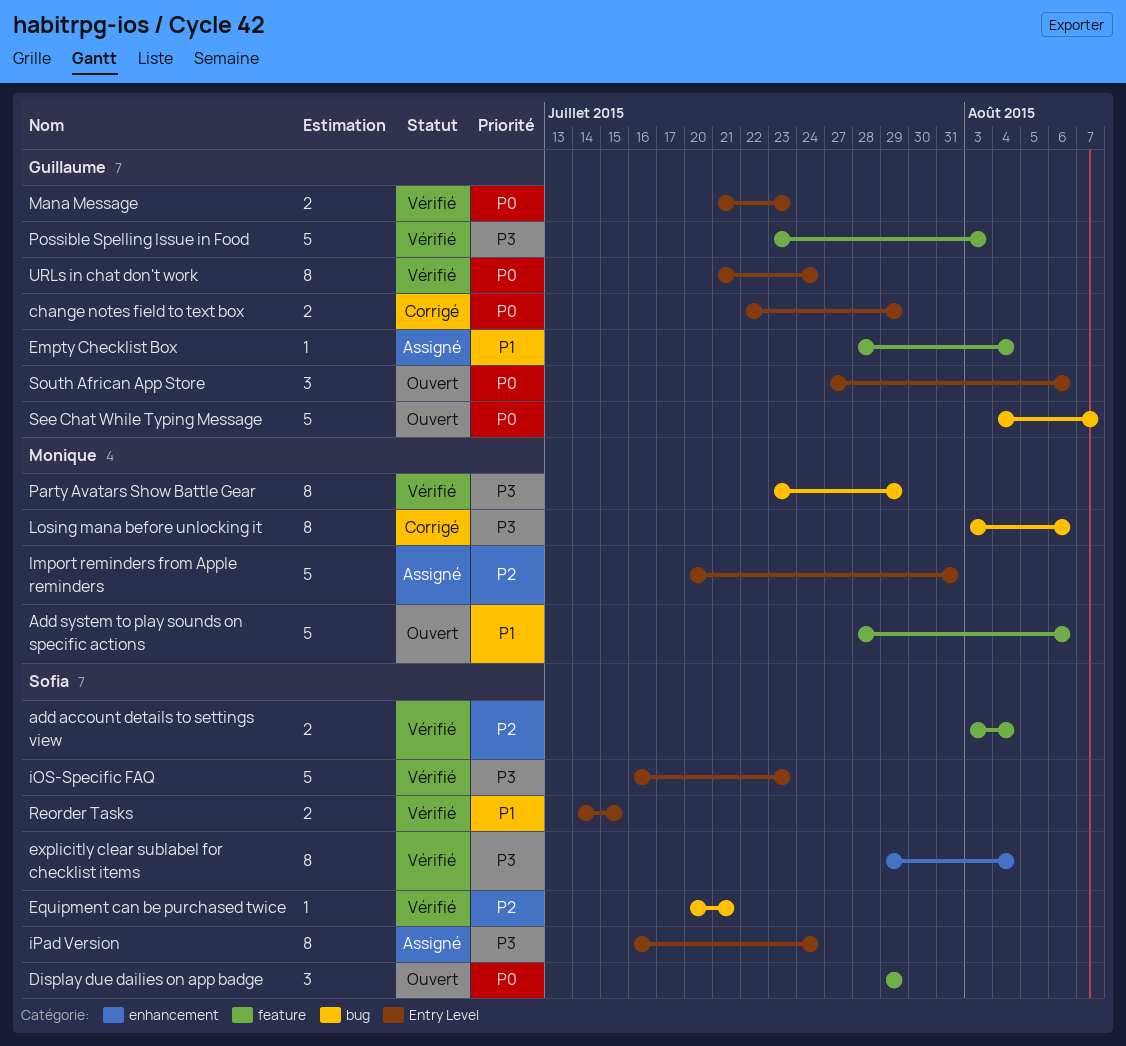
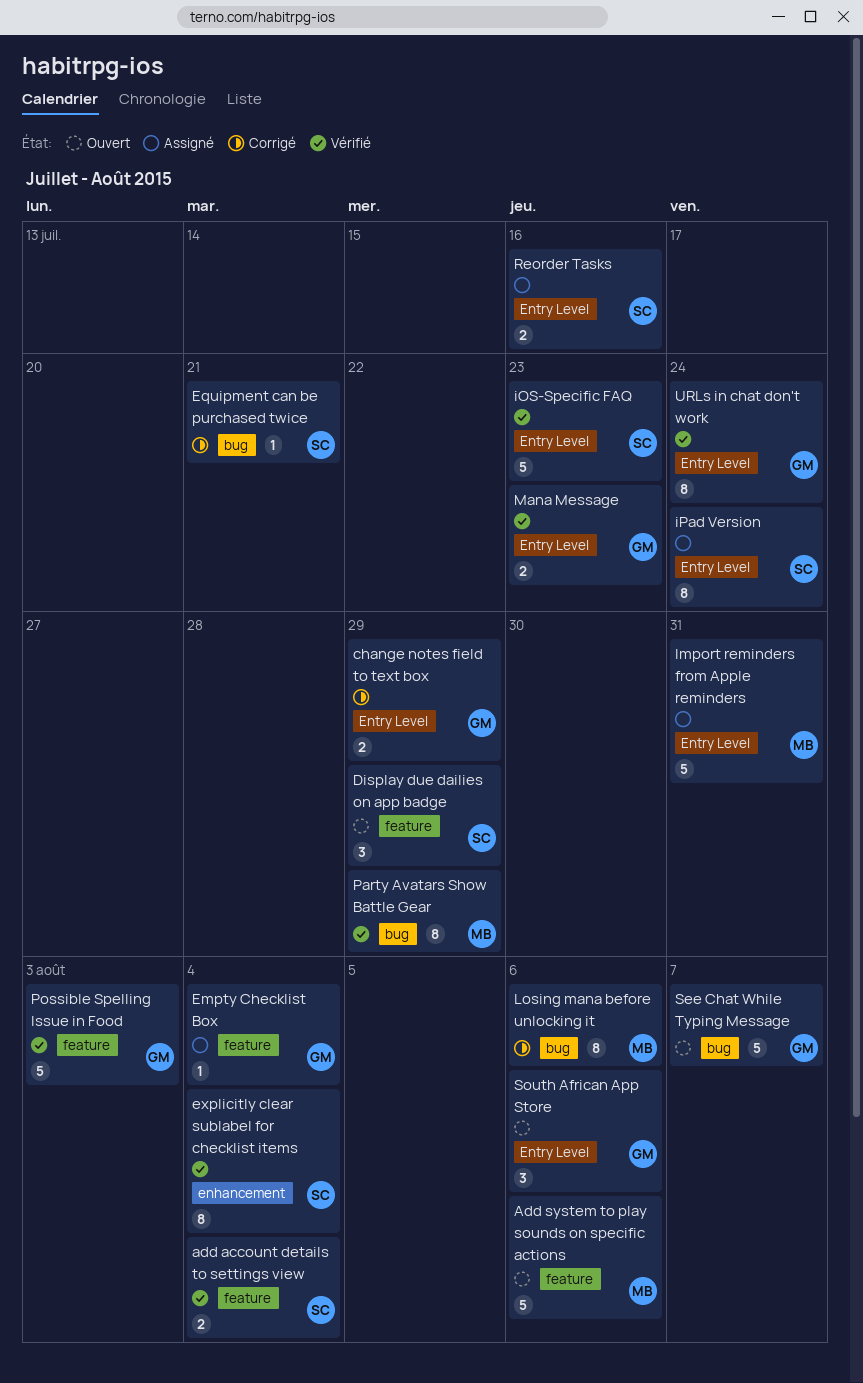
Equipment can be purchased twice, status: Vérifié -> Corrigé
Reorder Tasks, status: Vérifié -> Assigné
Reorder Tasks, due: Jul 15 -> Jul 16

